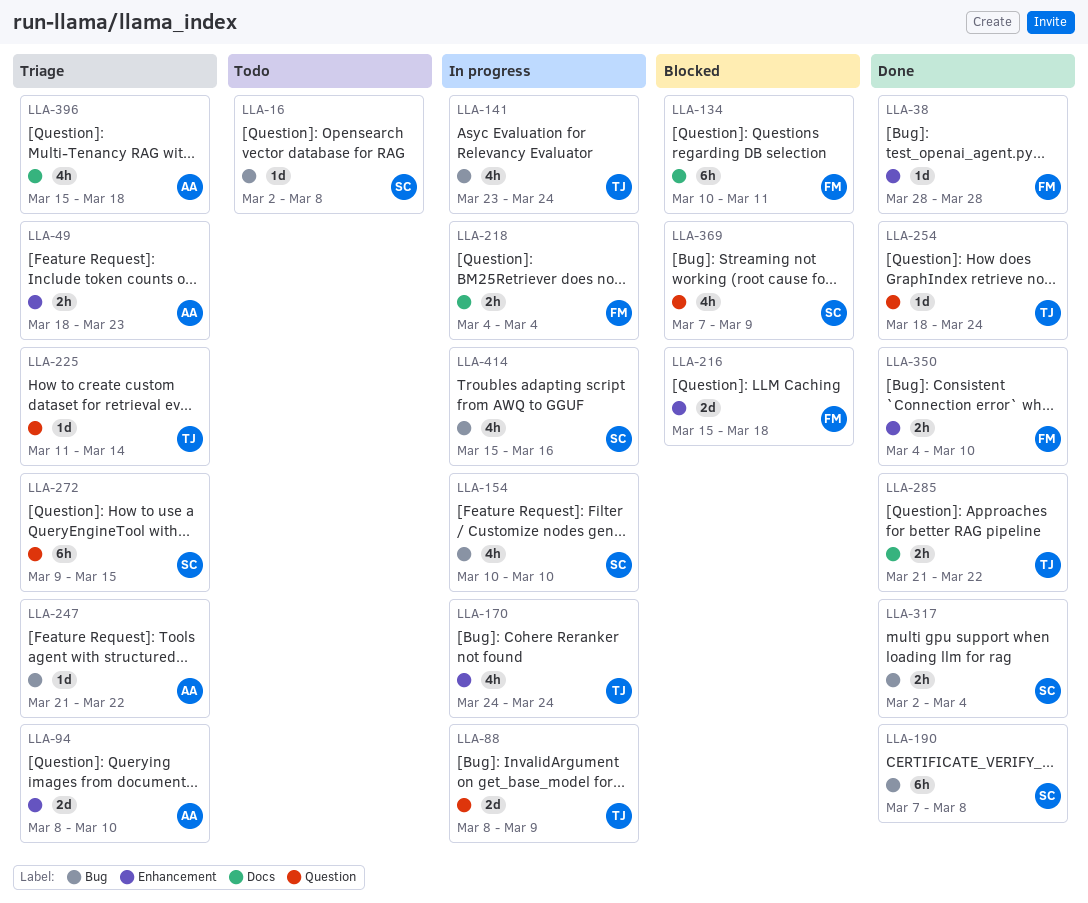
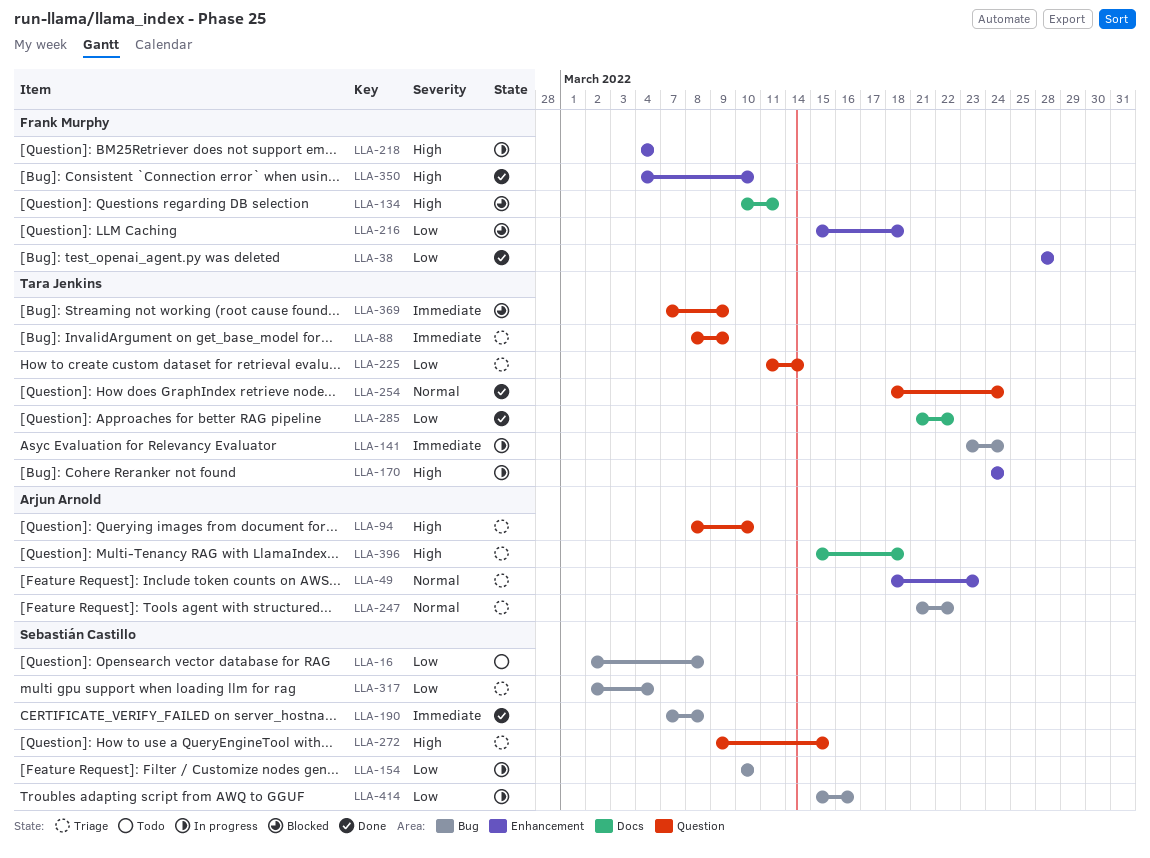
LLA-88, status: In progress -> Triage
LLA-94, label: Enhancement -> Question
LLA-218, label: Docs -> Enhancement
LLA-317, status: Done -> Triage
LLA-369, owner: Sebastián Castillo -> Tara Jenkins

